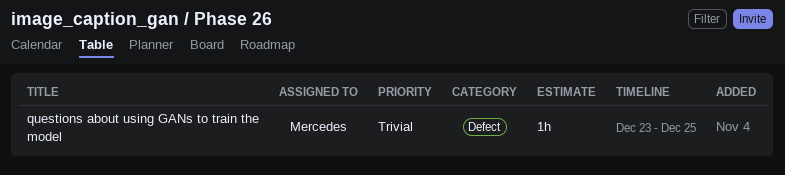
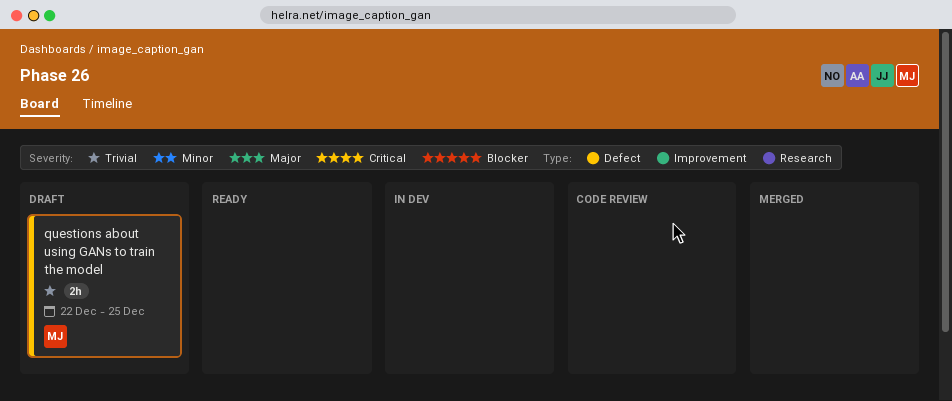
questions about using GANs to train the model, estimate: 1h -> 2h
questions about using GANs to train the model, start: Dec 23 -> Dec 22

